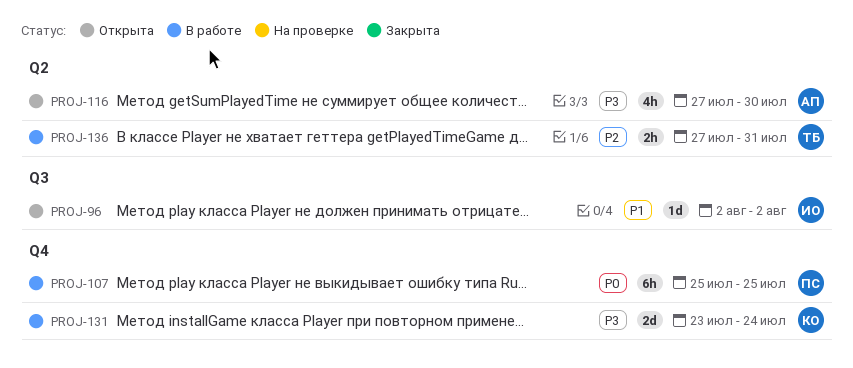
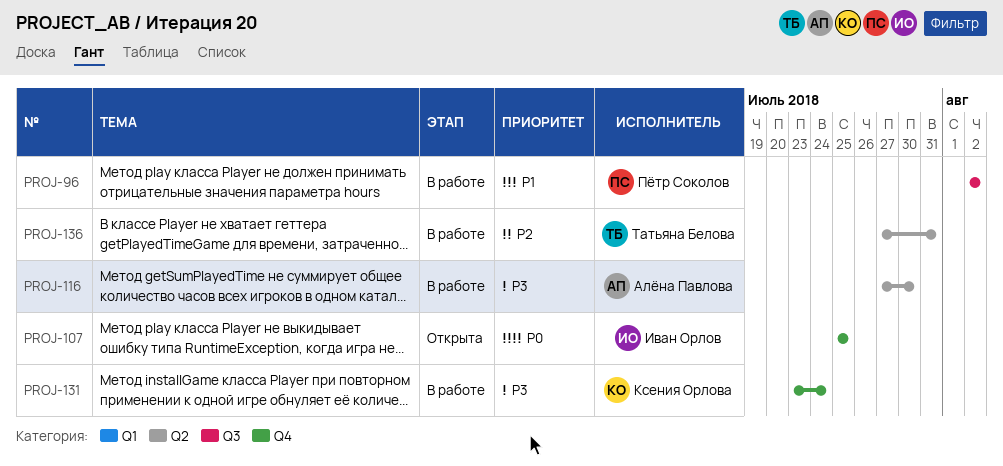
PROJ-96, status: Открыта -> В работе
PROJ-96, owner: Иван Орлов -> Пётр Соколов
PROJ-107, status: В работе -> Открыта
PROJ-107, owner: Пётр Соколов -> Иван Орлов
PROJ-116, status: Открыта -> В работе

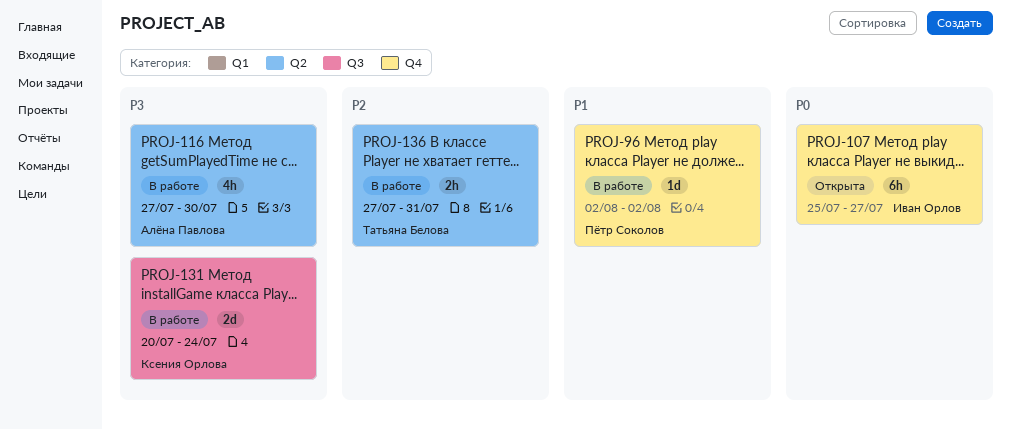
PROJ-96, label: Q3 -> Q4
PROJ-107, due: Jul 25 -> Jul 27
PROJ-131, label: Q4 -> Q3
PROJ-131, start: Jul 23 -> Jul 20

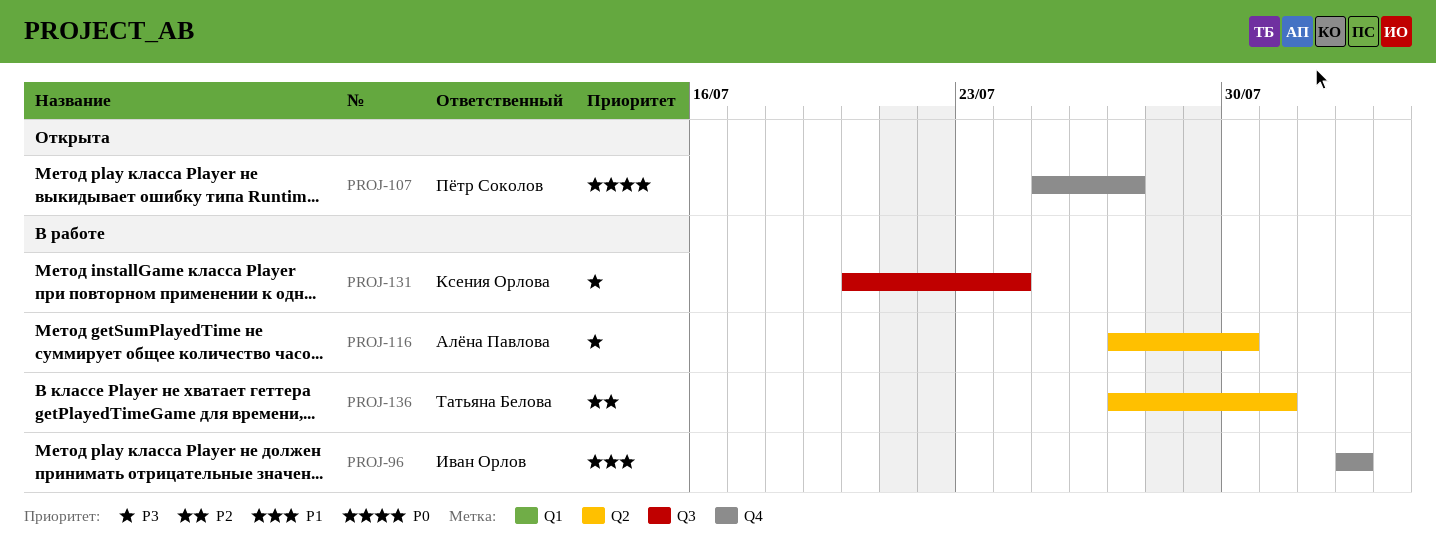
PROJ-96, owner: Пётр Соколов -> Иван Орлов
PROJ-107, owner: Иван Орлов -> Пётр Соколов

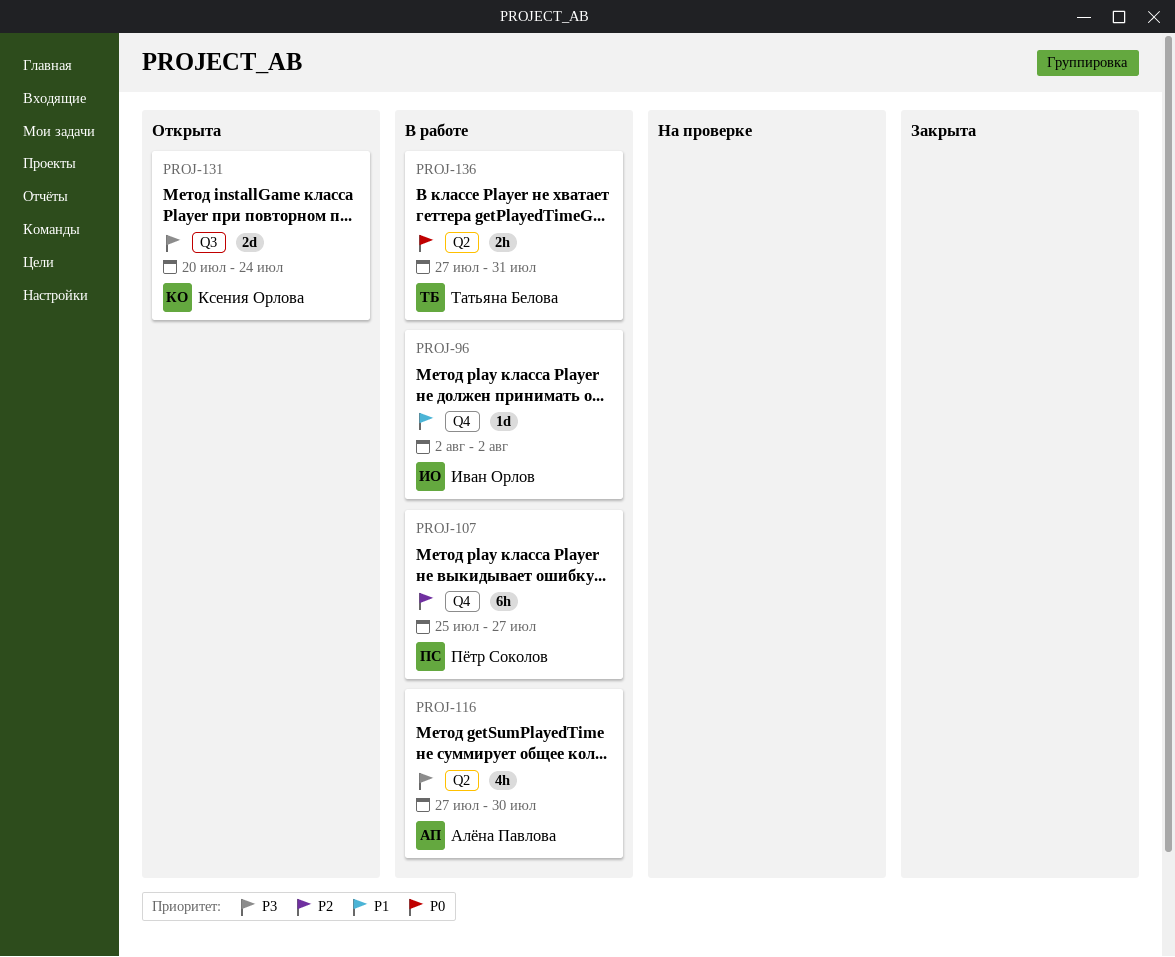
PROJ-107, status: Открыта -> В работе
PROJ-107, priority: P0 -> P2
PROJ-131, status: В работе -> Открыта
PROJ-136, priority: P2 -> P0

